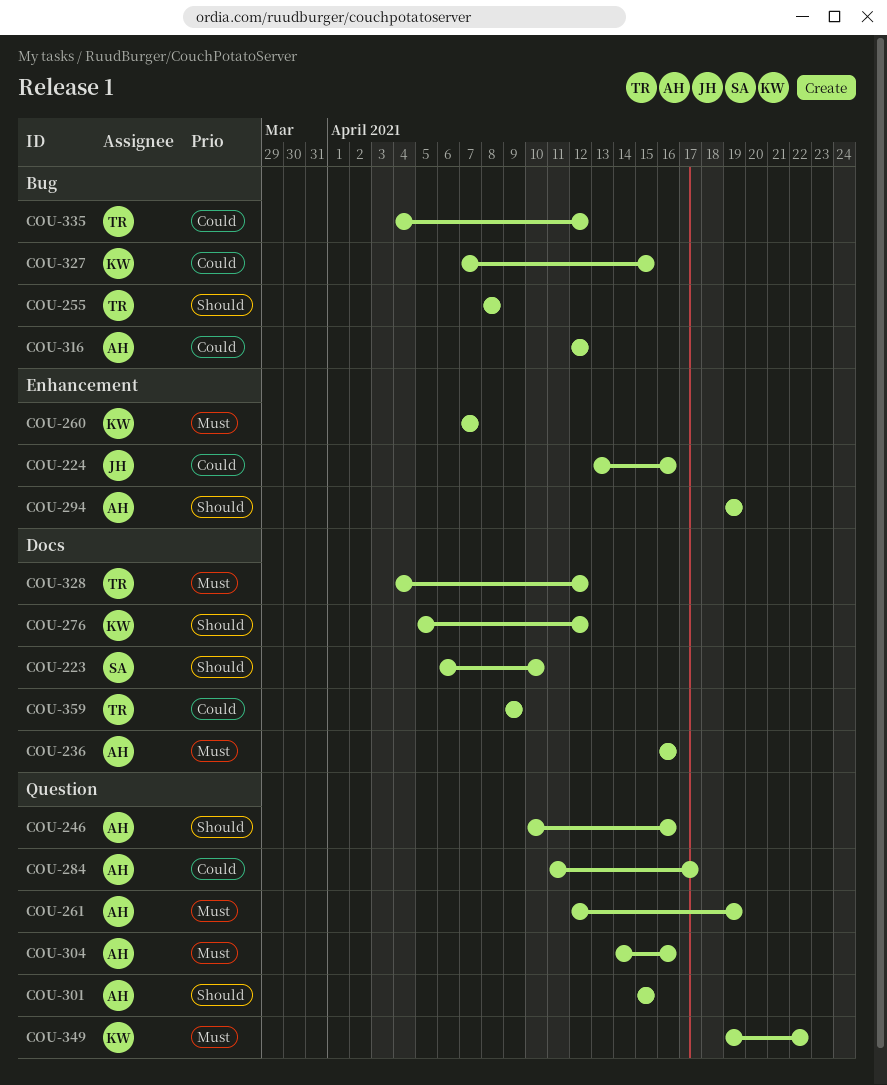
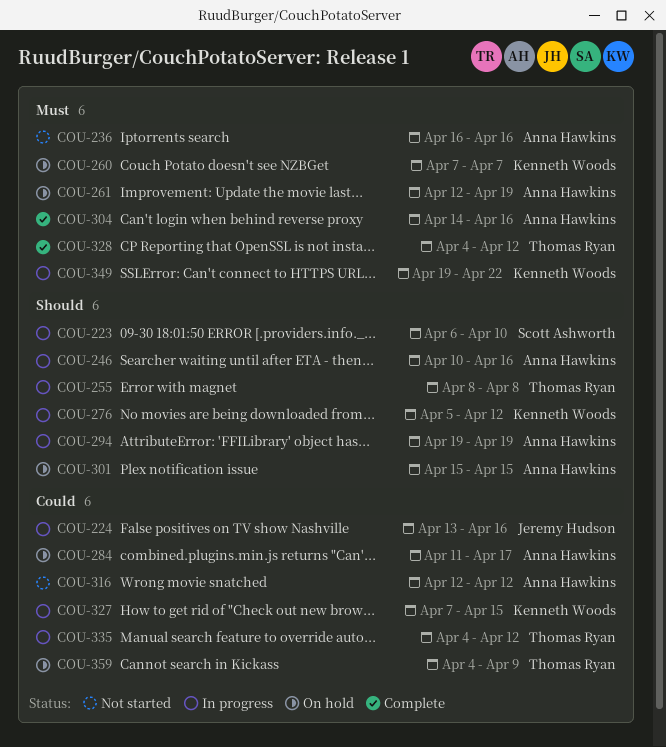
COU-359, start: Apr 9 -> Apr 4

